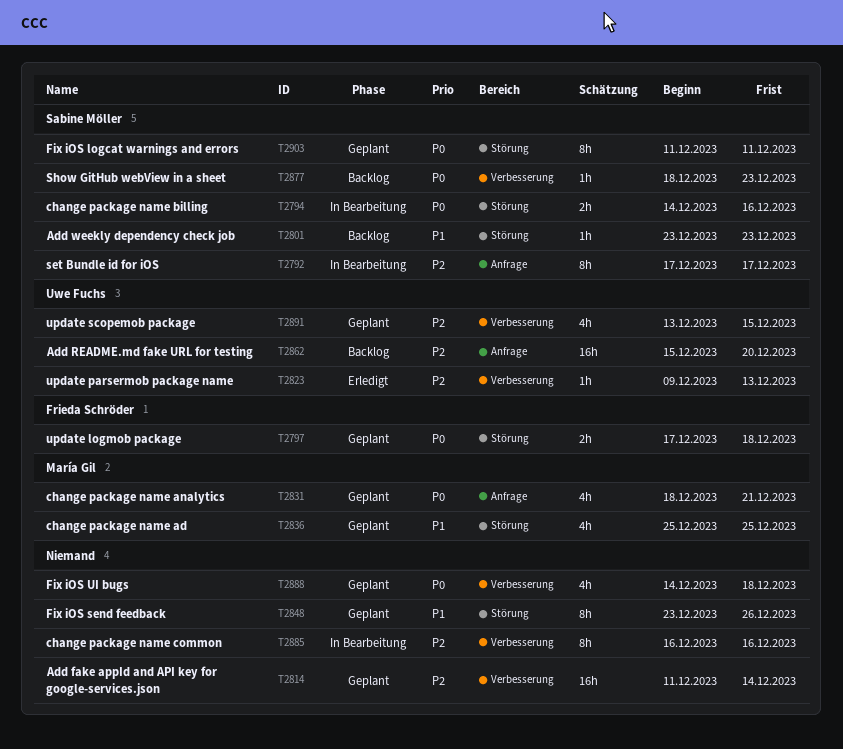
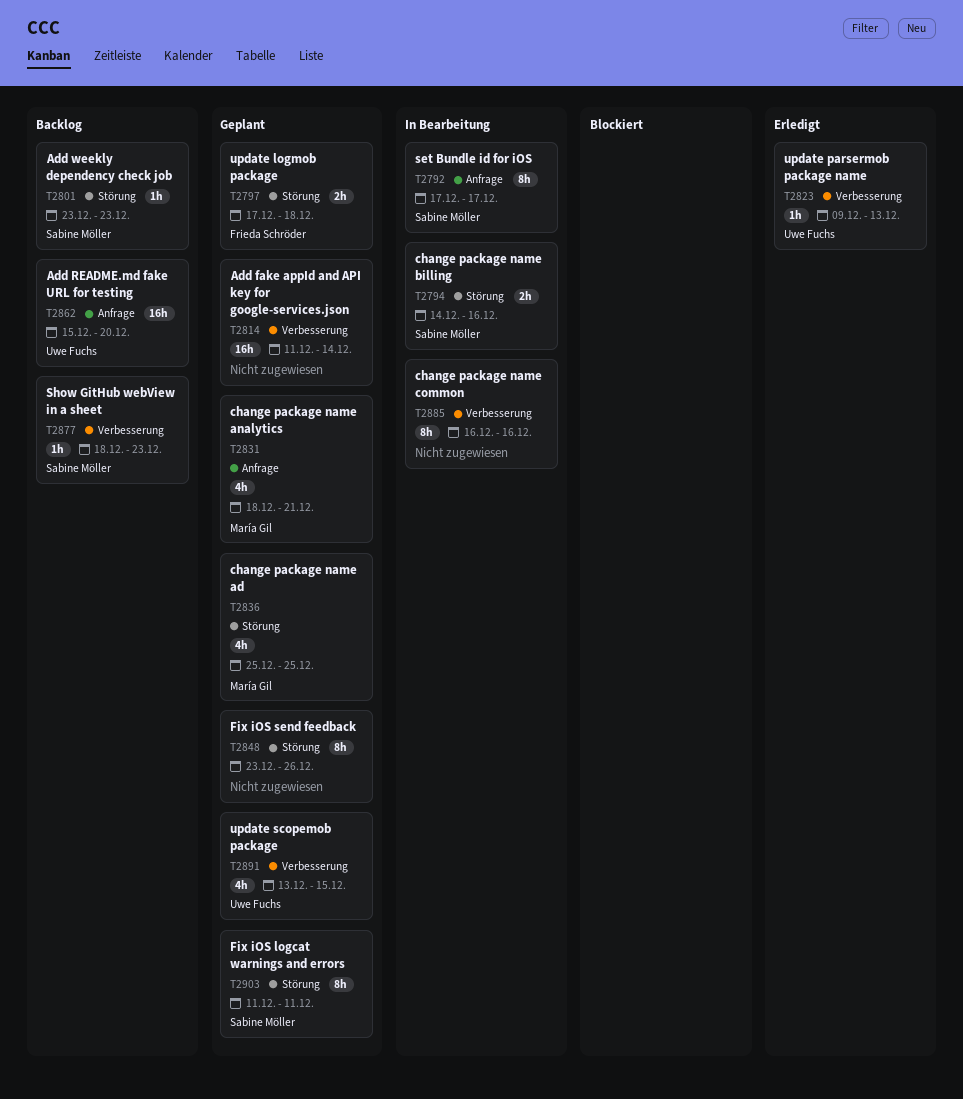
T2888: present -> none

